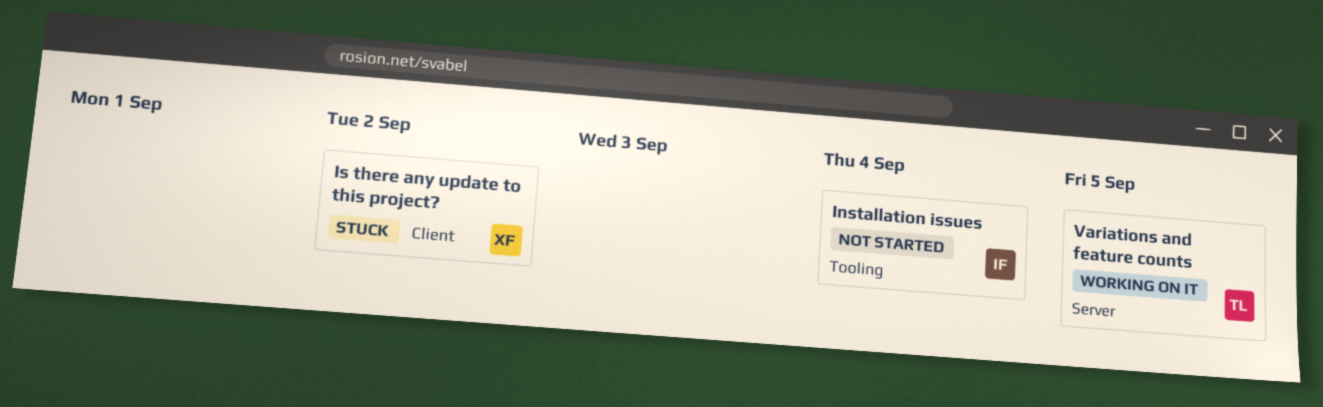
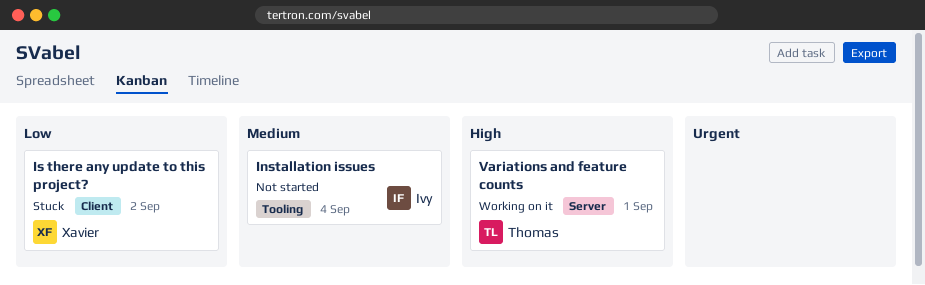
Variations and feature counts, due: Sep 5 -> Sep 1

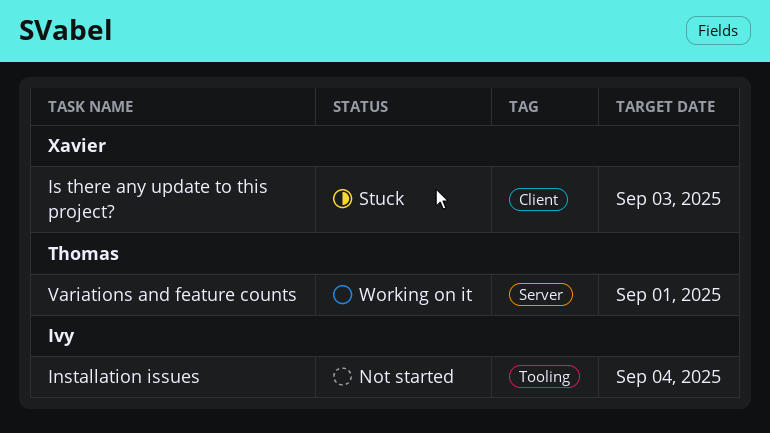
Is there any update to this project?, due: Sep 2 -> Sep 3

